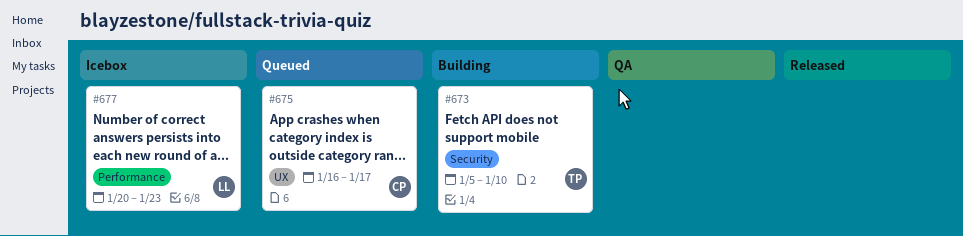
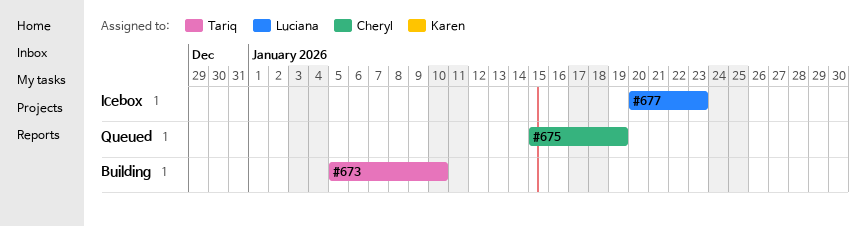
#675, start: Jan 16 -> Jan 15
#675, due: Jan 17 -> Jan 19

